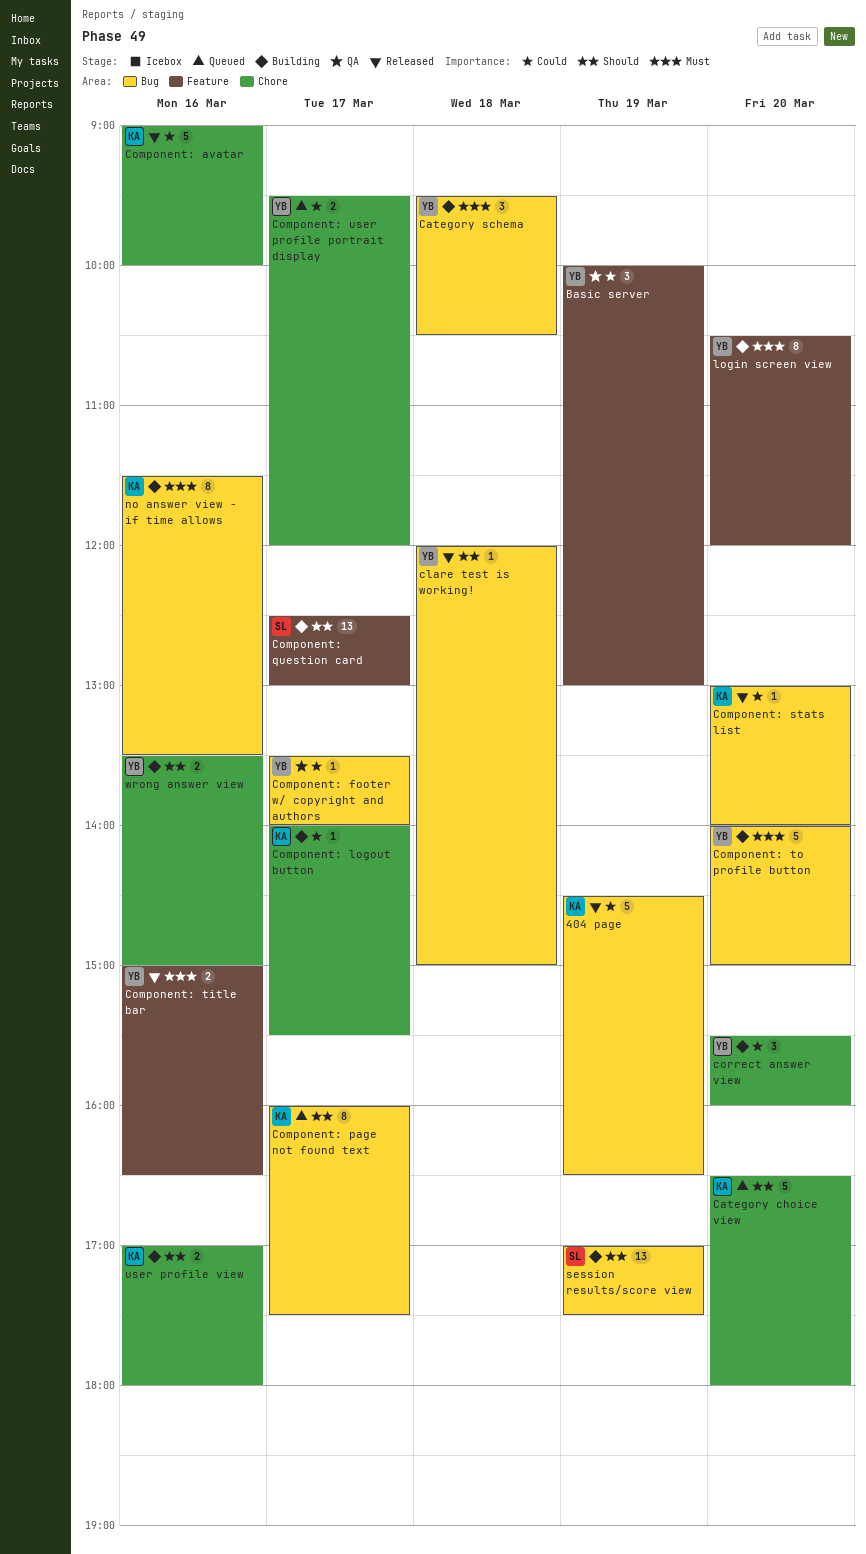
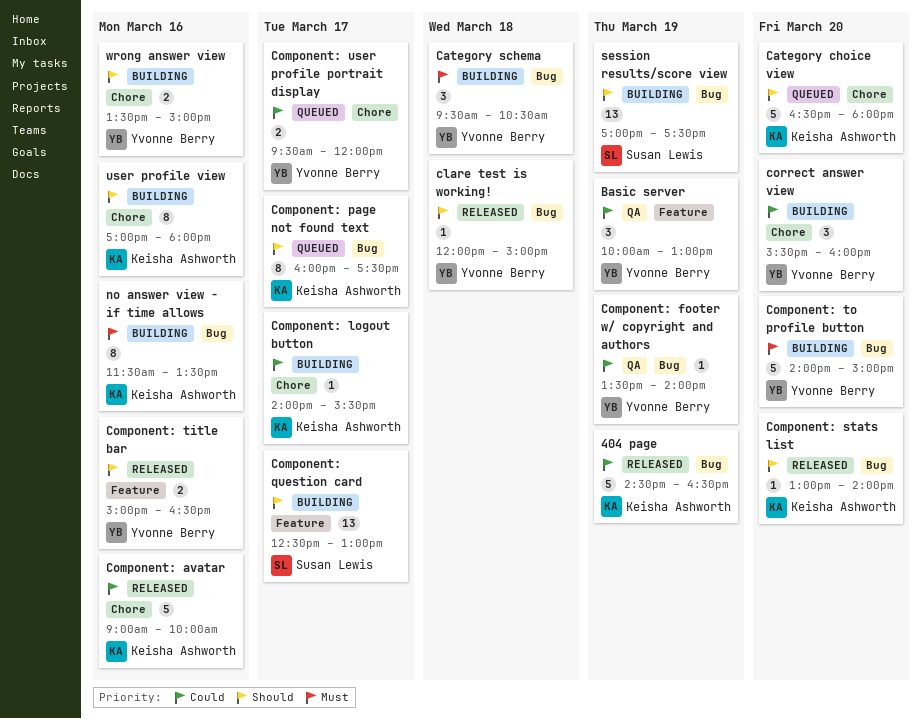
Component: footer w/ copyright and authors, day: Mar 17 -> Mar 19
Component: stats list, priority: Could -> Should
Component: title bar, priority: Must -> Should
login screen view: present -> none
user profile view, estimate: 2 -> 8

